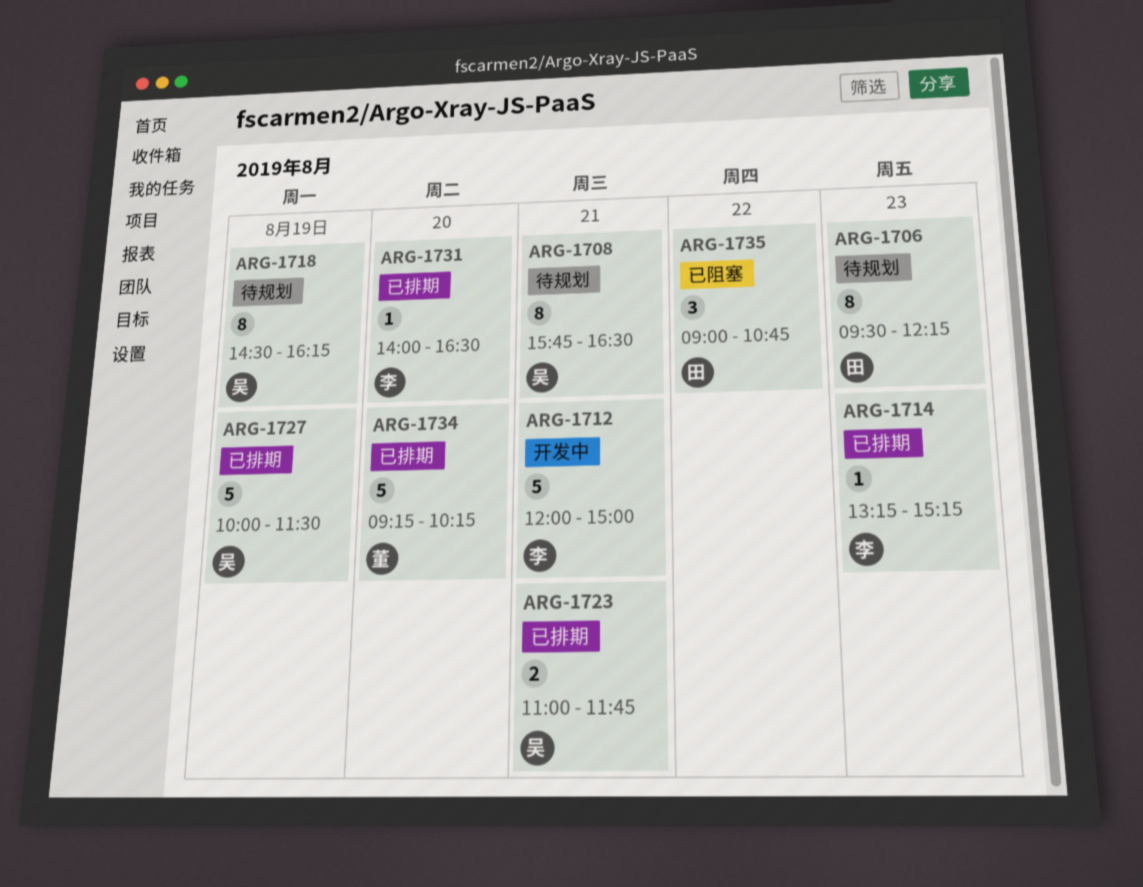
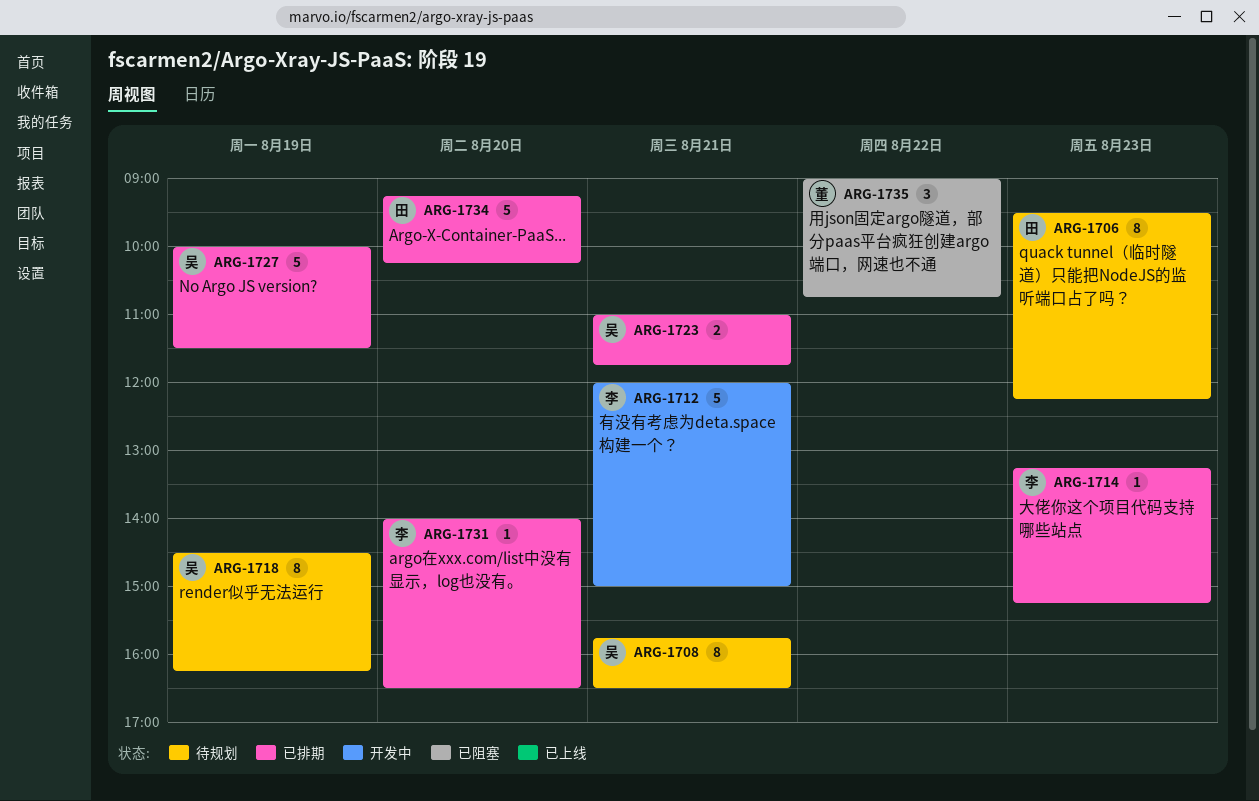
ARG-1734, owner: 董 -> 田
ARG-1735, owner: 田 -> 董

